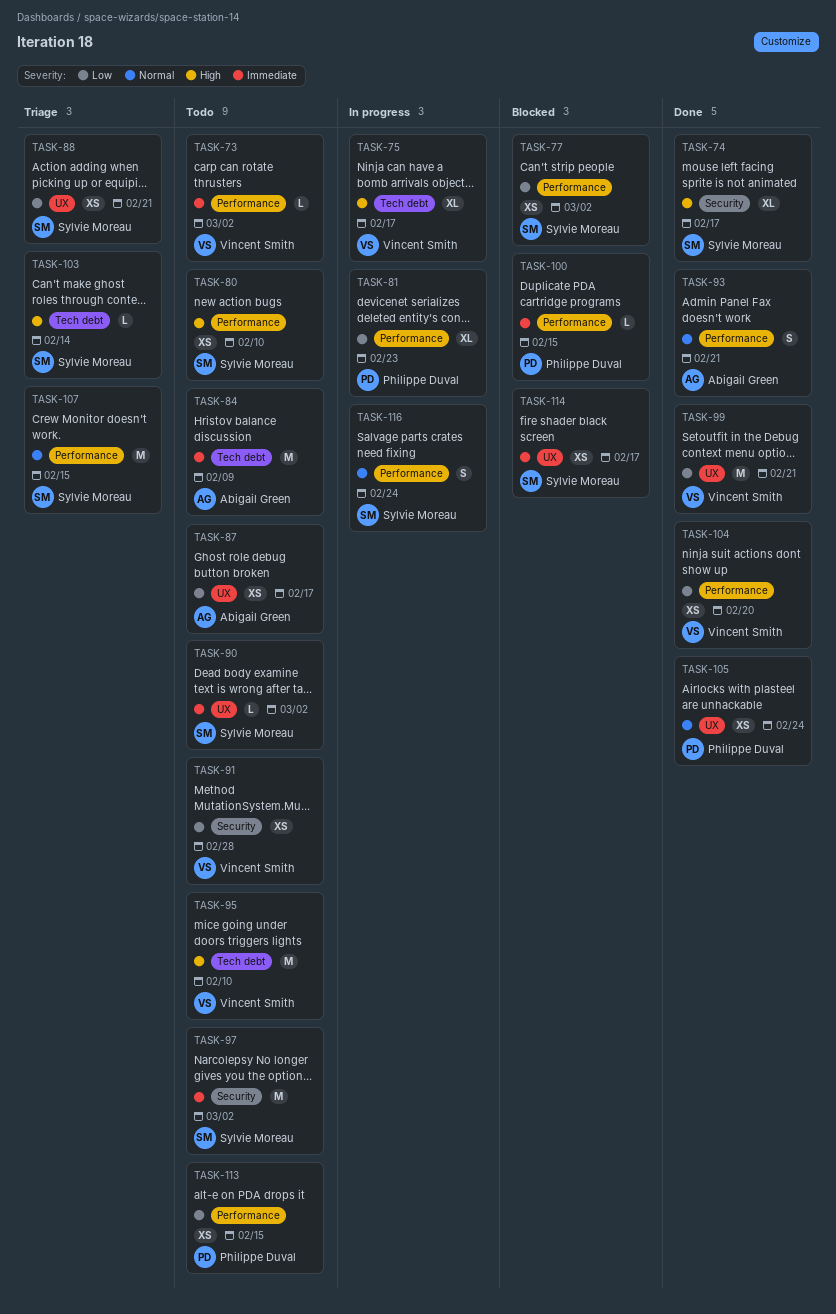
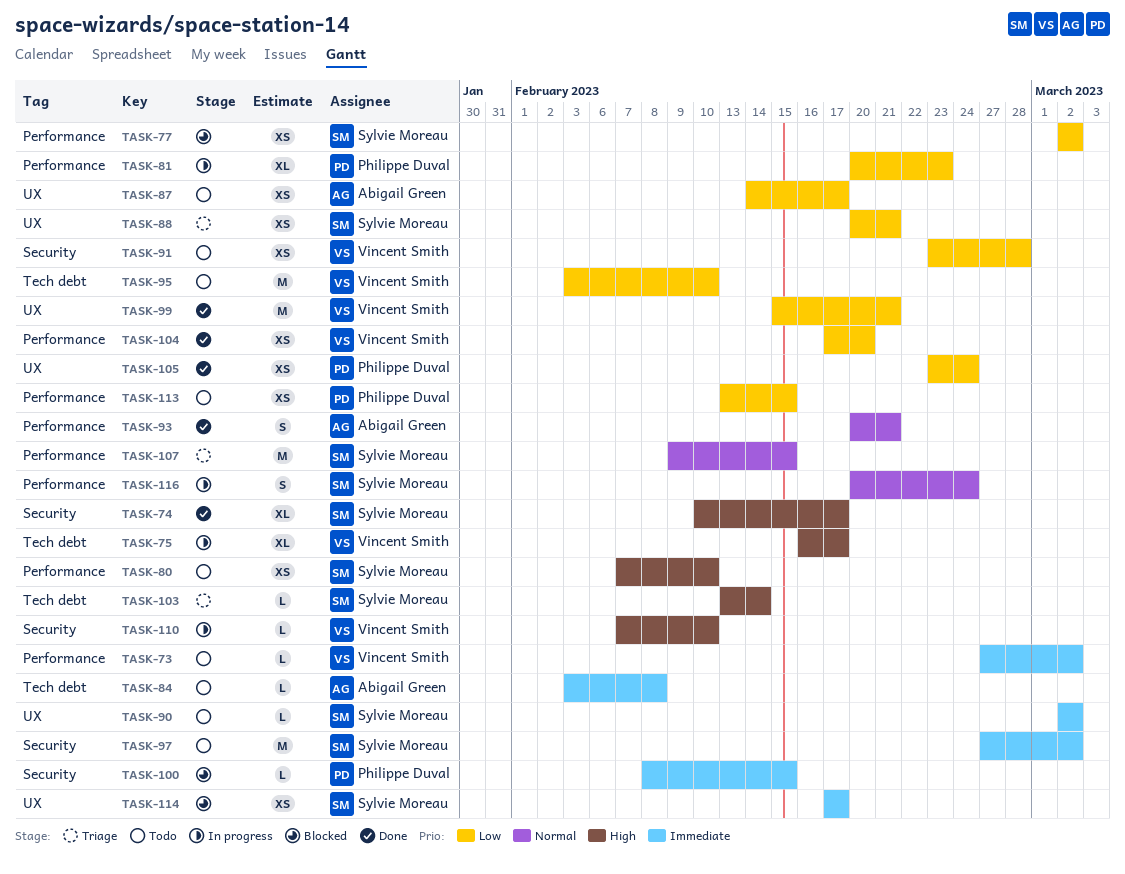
TASK-84, estimate: M -> L
TASK-84, due: Feb 9 -> Feb 8
TASK-95, priority: High -> Low
TASK-100, label: Performance -> Security
TASK-105, priority: Normal -> Low
TASK-110: none -> present

